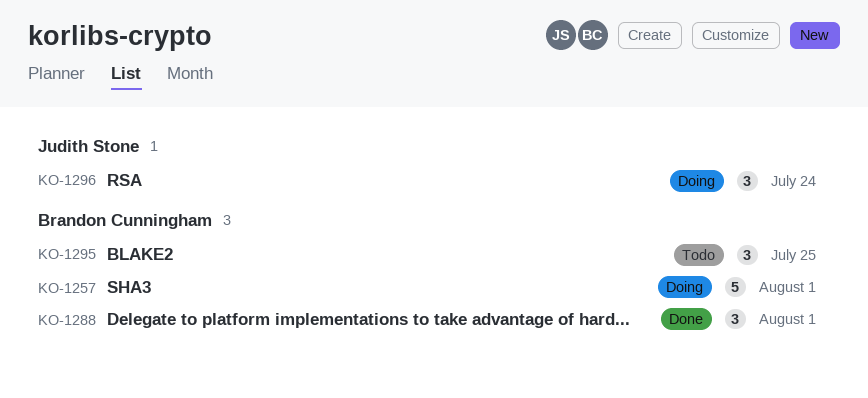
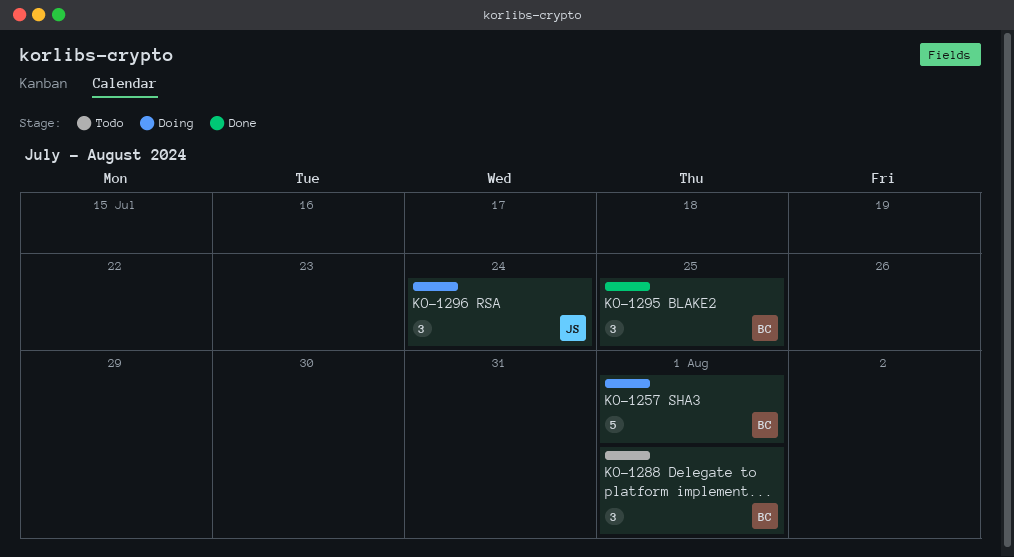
KO-1288, status: Done -> Todo
KO-1295, status: Todo -> Done

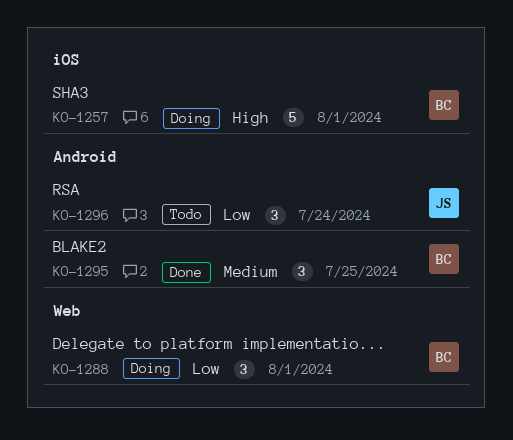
KO-1288, status: Todo -> Doing
KO-1296, status: Doing -> Todo

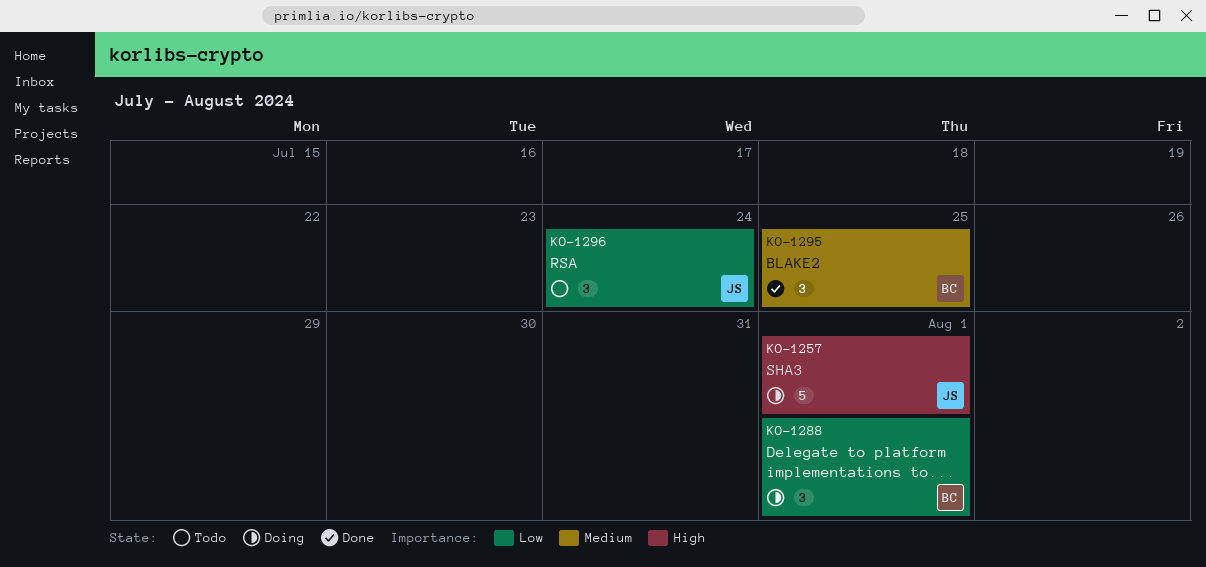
KO-1257, owner: BC -> JS

